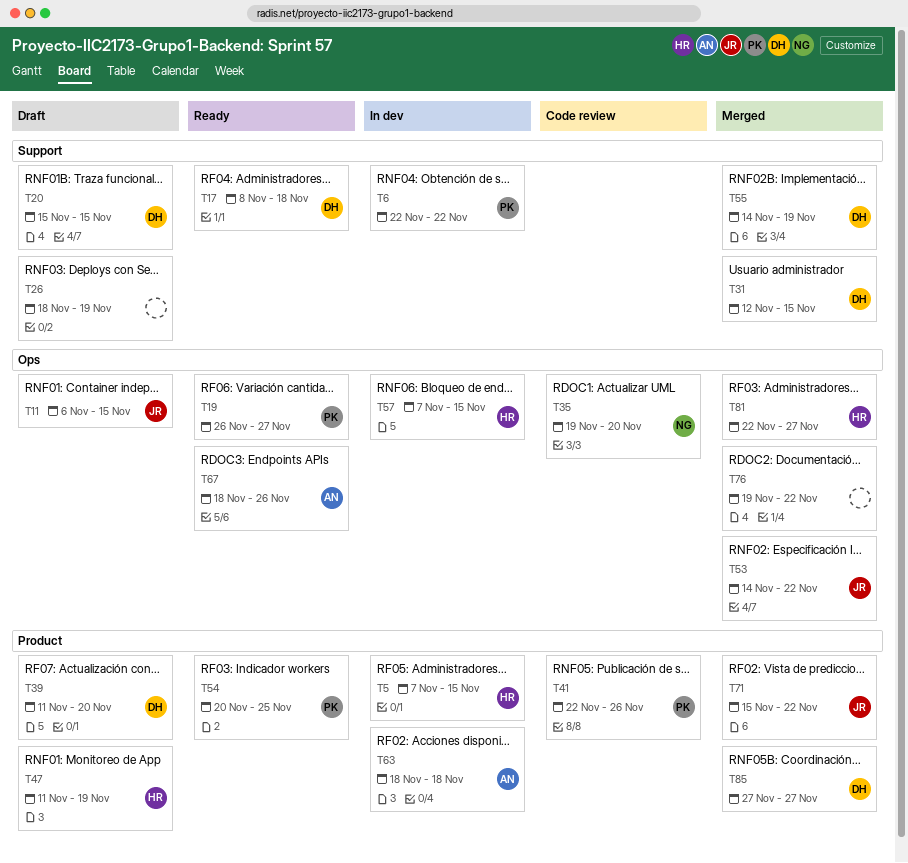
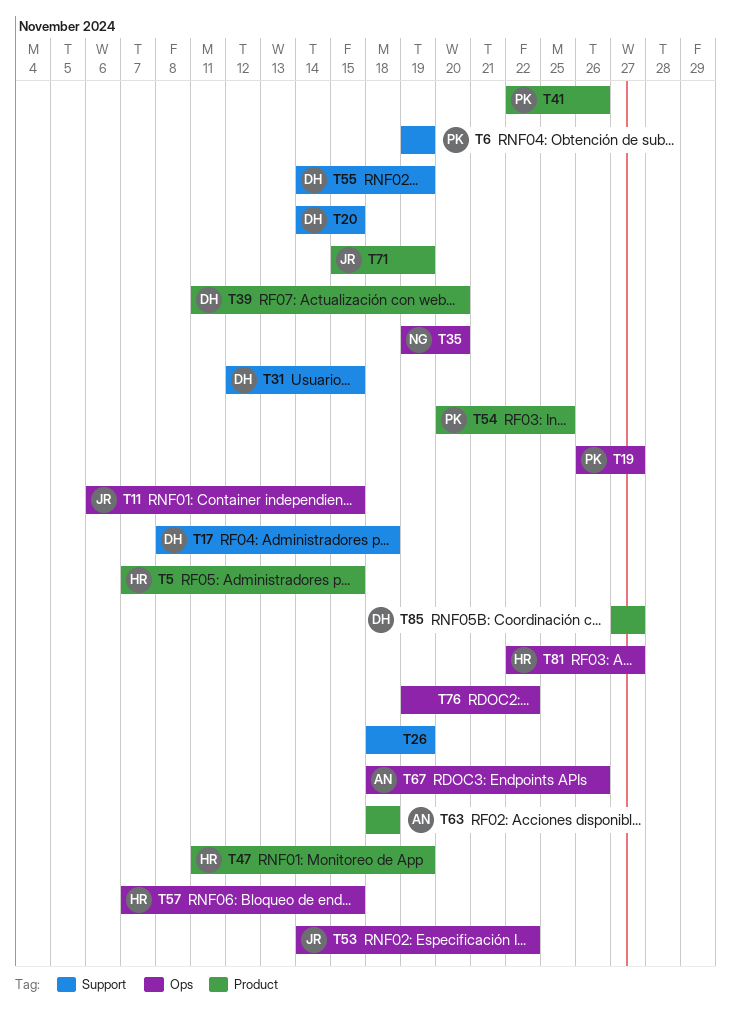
T6, start: Nov 22 -> Nov 19
T6, due: Nov 22 -> Nov 19
T20, start: Nov 15 -> Nov 14
T71, due: Nov 22 -> Nov 19

